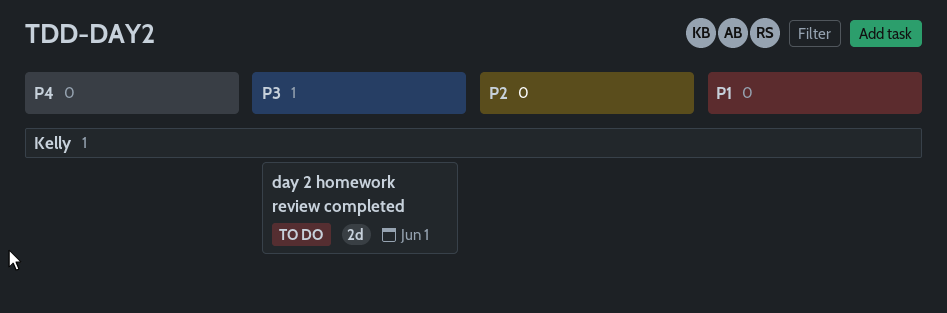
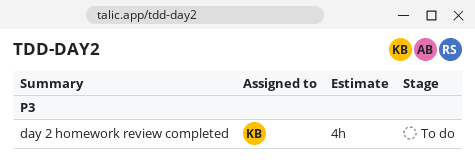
day 2 homework review completed, estimate: 2d -> 4h

